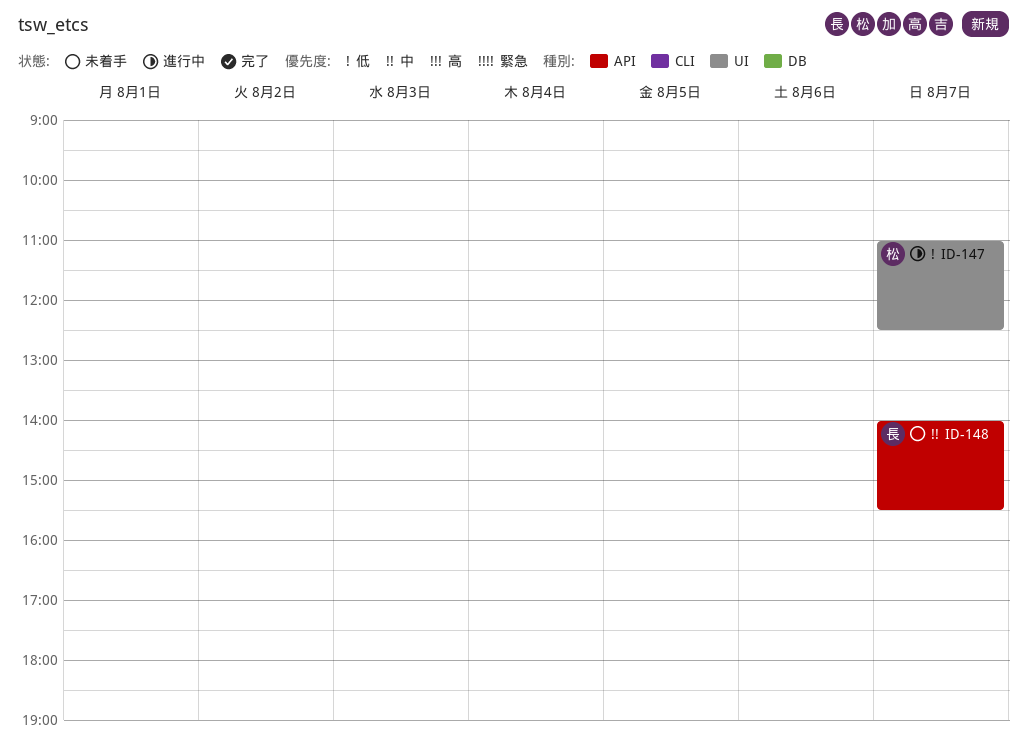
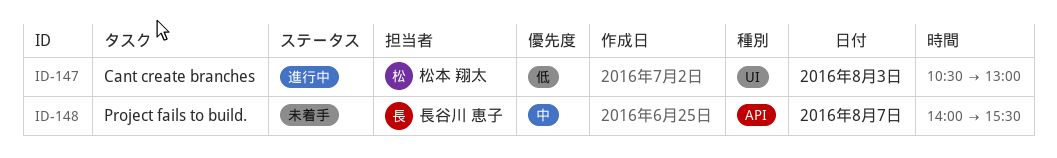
ID-147, day: Aug 7 -> Aug 3
ID-147, begins: 11:00 -> 10:30
ID-147, ends: 12:30 -> 13:00

